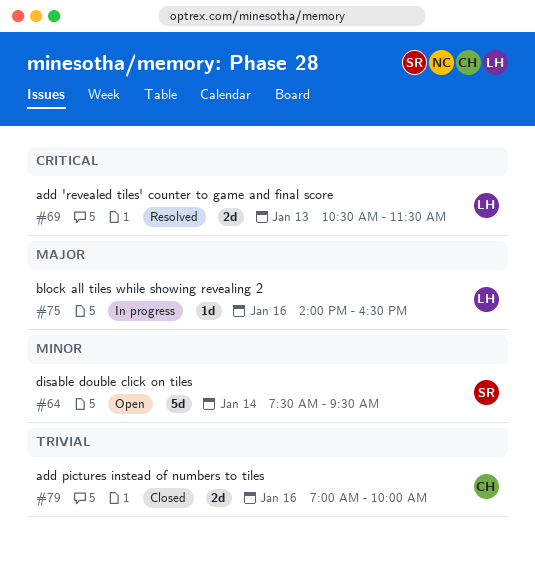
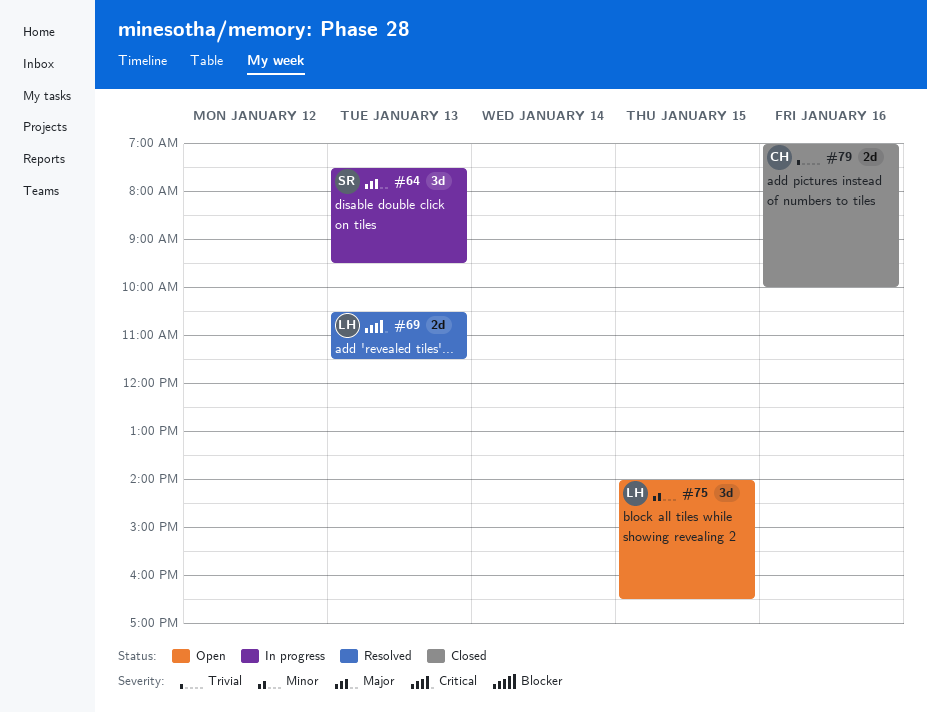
#64, status: Open -> In progress
#64, priority: Minor -> Major
#64, estimate: 5d -> 3d
#64, day: Jan 14 -> Jan 13
#75, status: In progress -> Open
#75, priority: Major -> Minor
#75, estimate: 1d -> 3d
#75, day: Jan 16 -> Jan 15

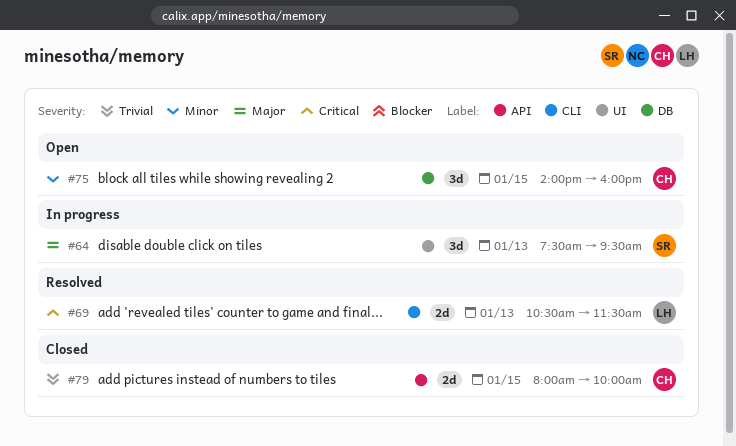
#75, owner: LH -> CH
#75, ends: 16:30 -> 16:00
#79, day: Jan 16 -> Jan 15
#79, begins: 07:00 -> 08:00

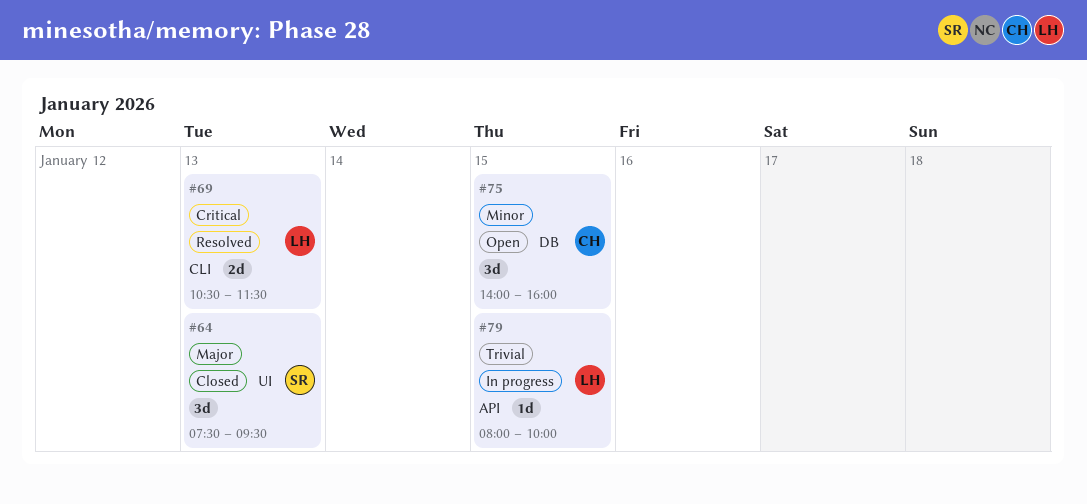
#64, status: In progress -> Closed
#79, status: Closed -> In progress
#79, owner: CH -> LH
#79, estimate: 2d -> 1d

